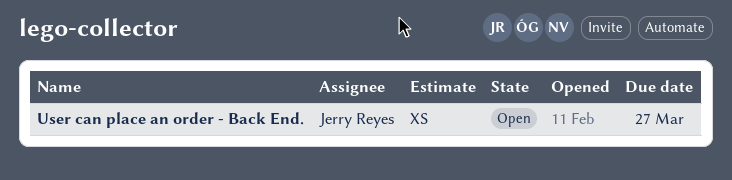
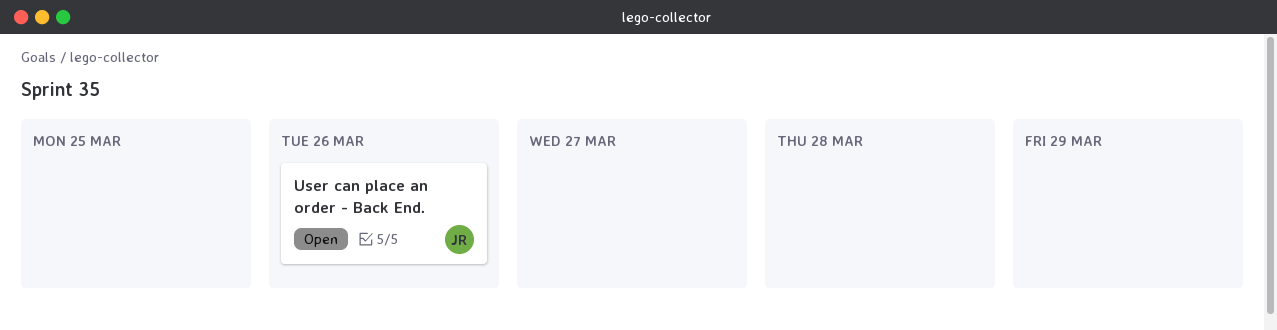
User can place an order - Back End., due: Mar 27 -> Mar 26

